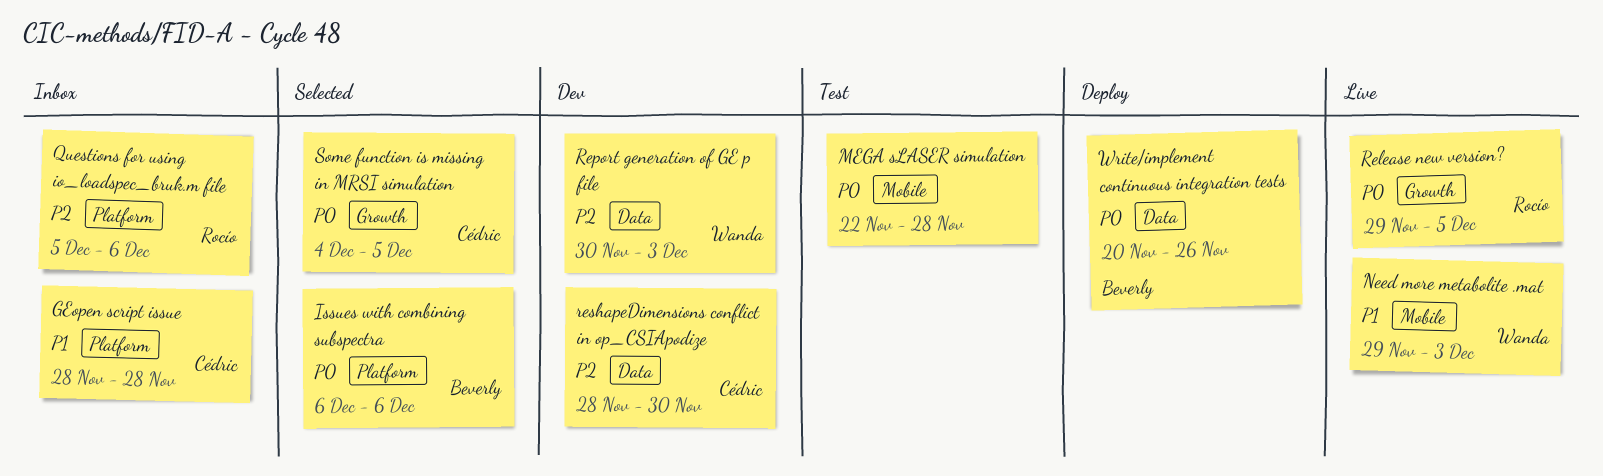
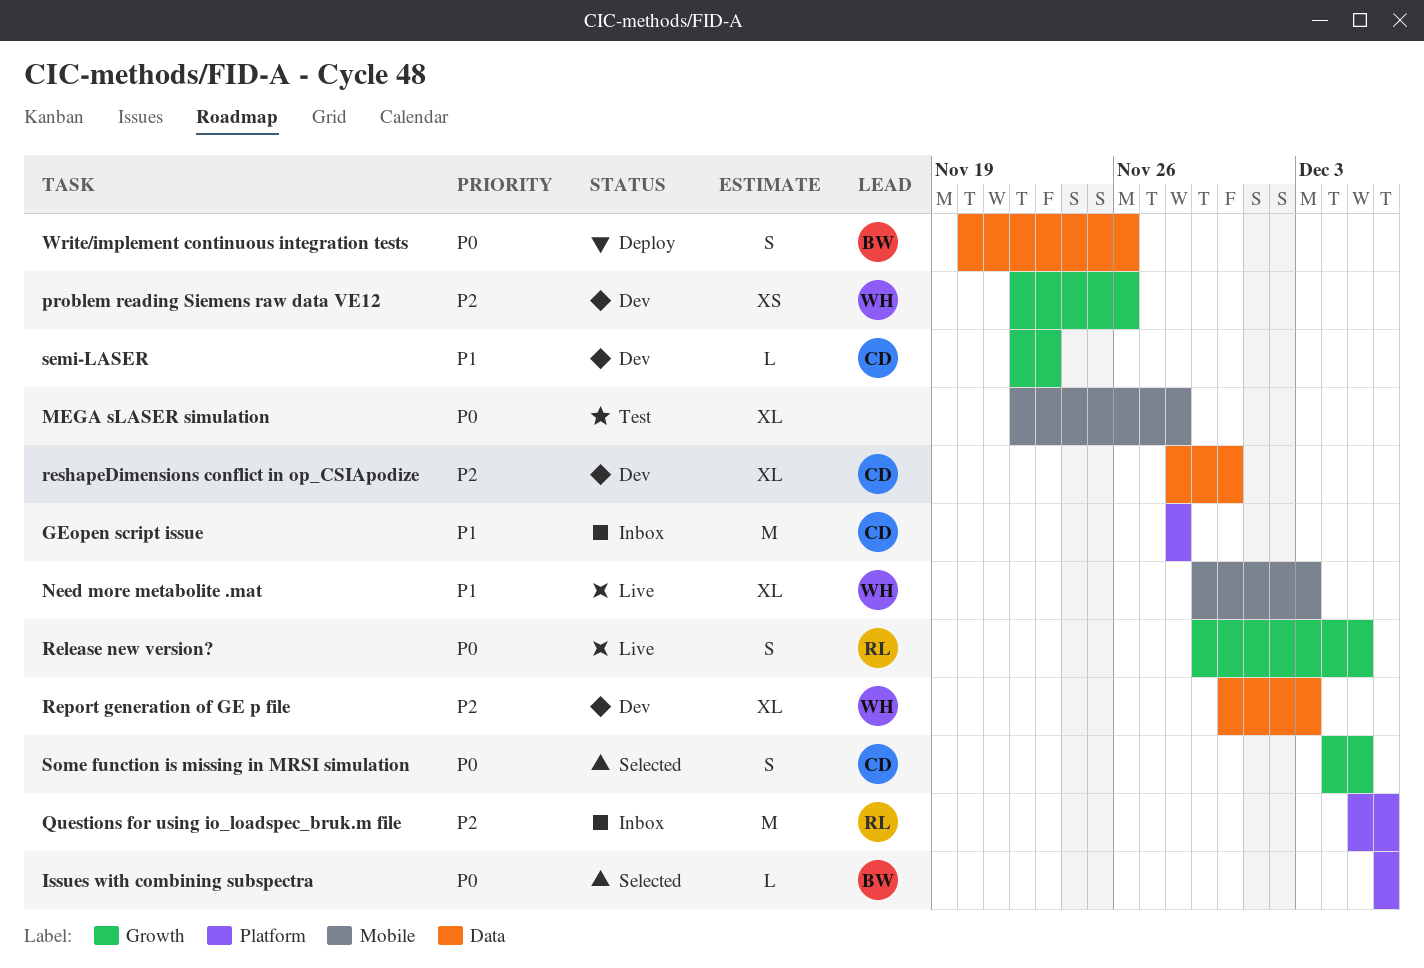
problem reading Siemens raw data VE12: none -> present
semi-LASER: none -> present

